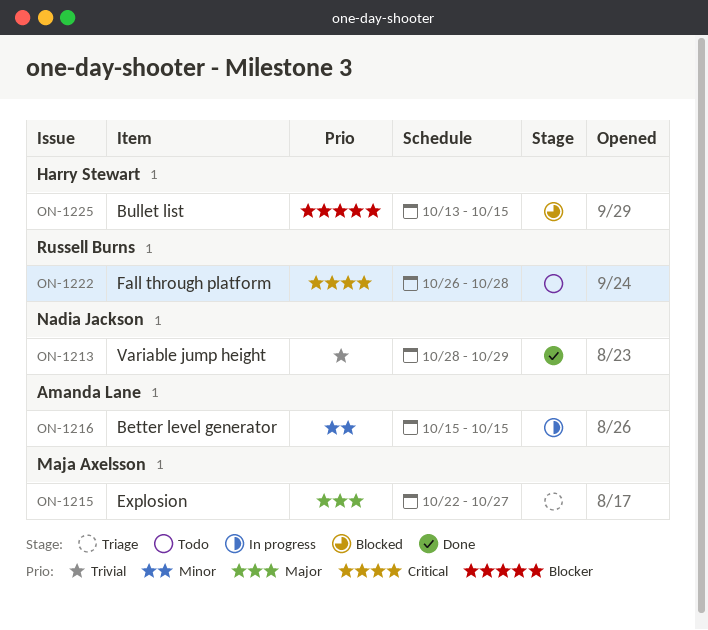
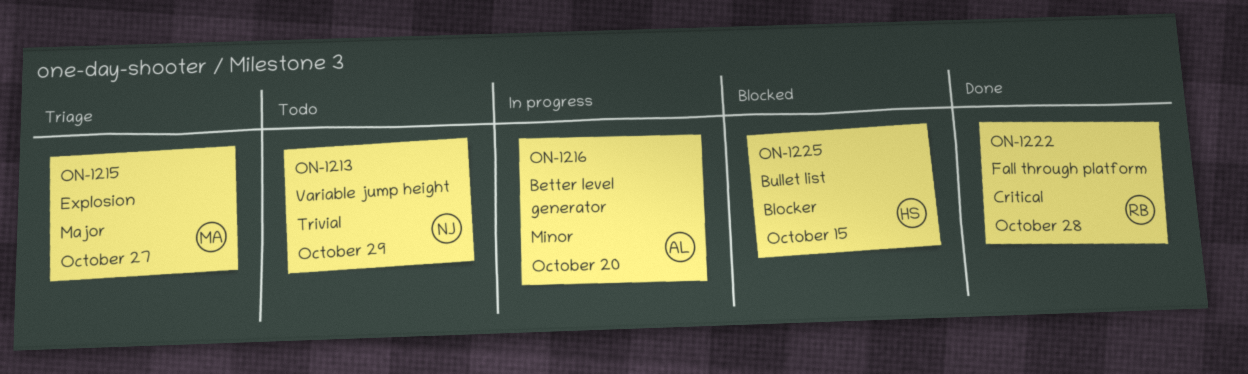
ON-1213, status: Done -> Todo
ON-1216, due: Oct 15 -> Oct 20
ON-1222, status: Todo -> Done

